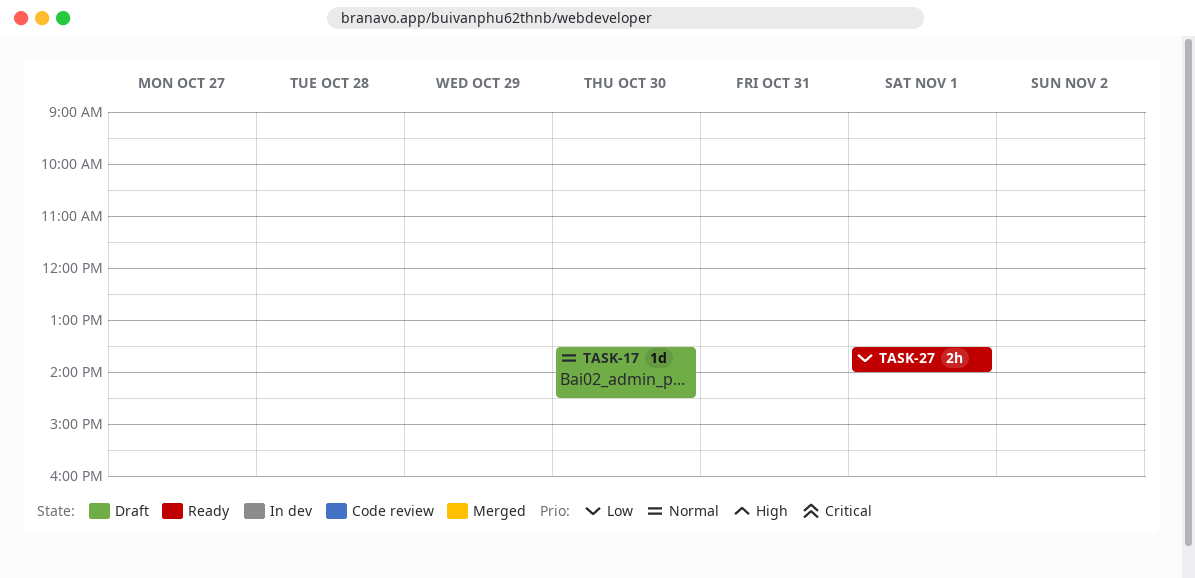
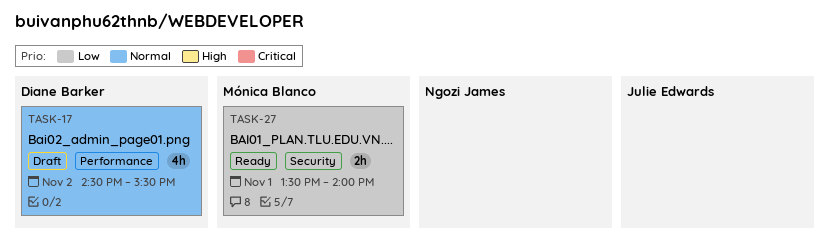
TASK-17, estimate: 1d -> 4h
TASK-17, day: Oct 30 -> Nov 2
TASK-17, begins: 13:30 -> 14:30
TASK-17, ends: 14:30 -> 15:30

